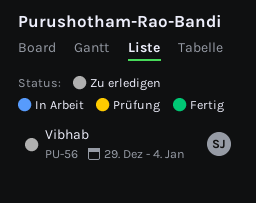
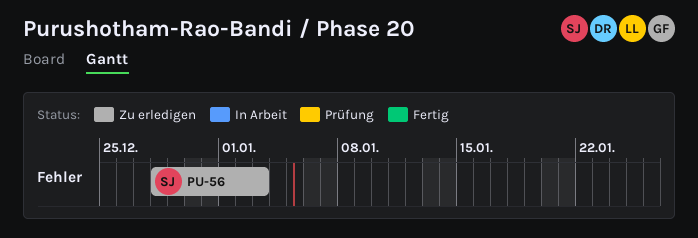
PU-56, start: Dec 29 -> Dec 28
PU-56, due: Jan 4 -> Jan 3

